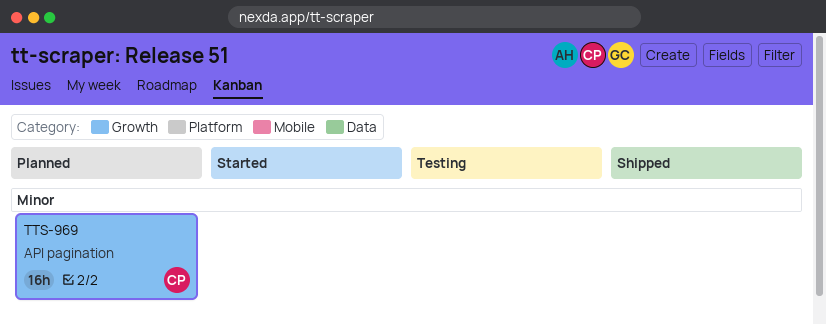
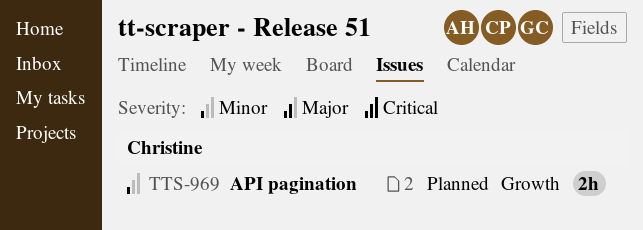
TTS-969, estimate: 16h -> 2h

